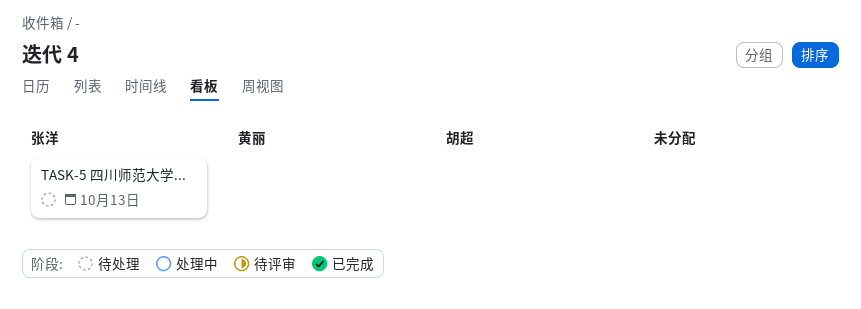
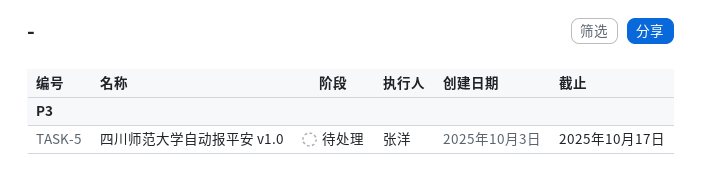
TASK-5, due: Oct 13 -> Oct 17

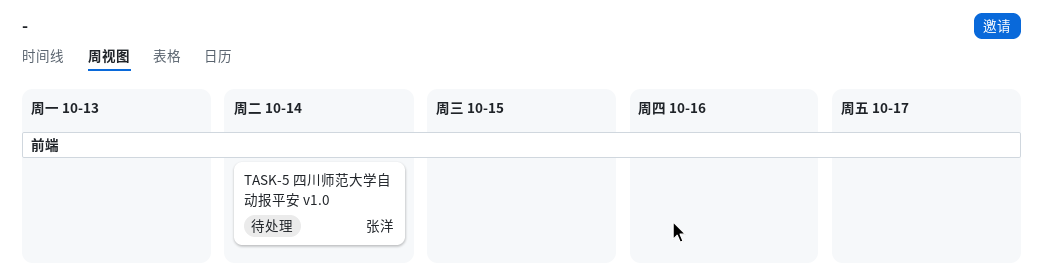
TASK-5, due: Oct 17 -> Oct 14

